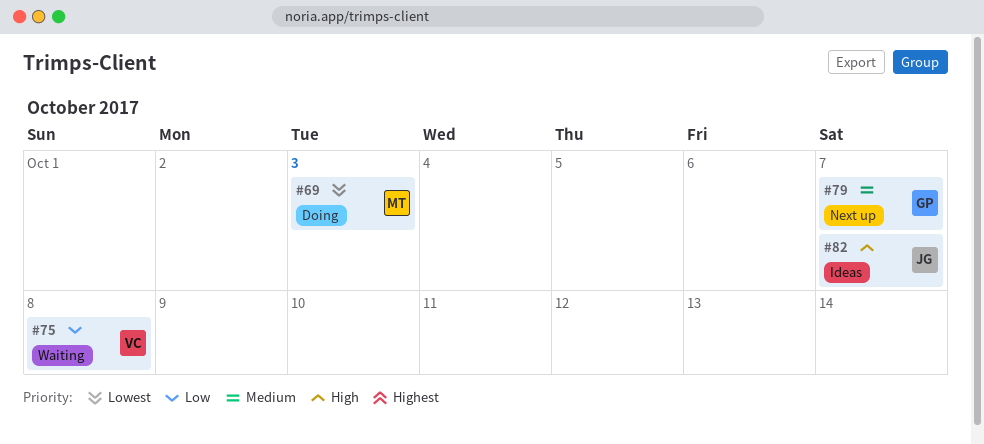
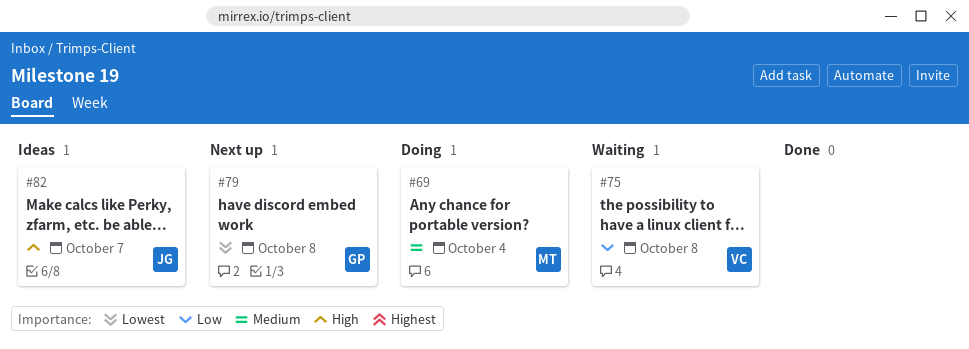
#69, priority: Lowest -> Medium
#69, due: Oct 3 -> Oct 4
#79, priority: Medium -> Lowest
#79, due: Oct 7 -> Oct 8

